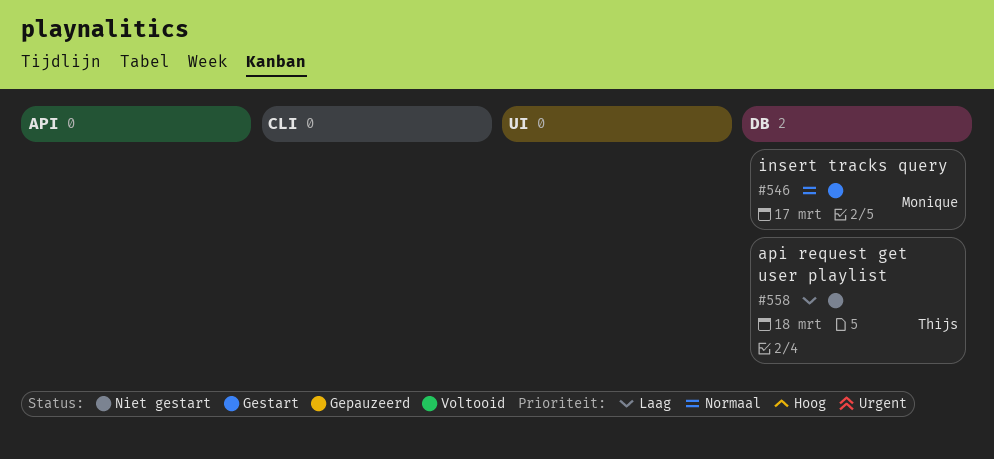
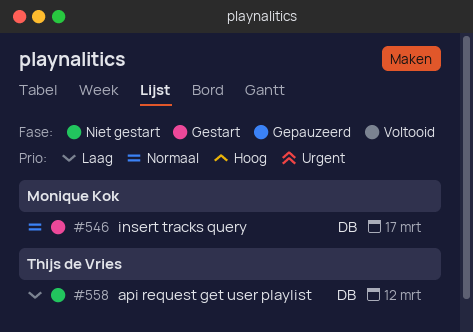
#558, due: Mar 18 -> Mar 12

